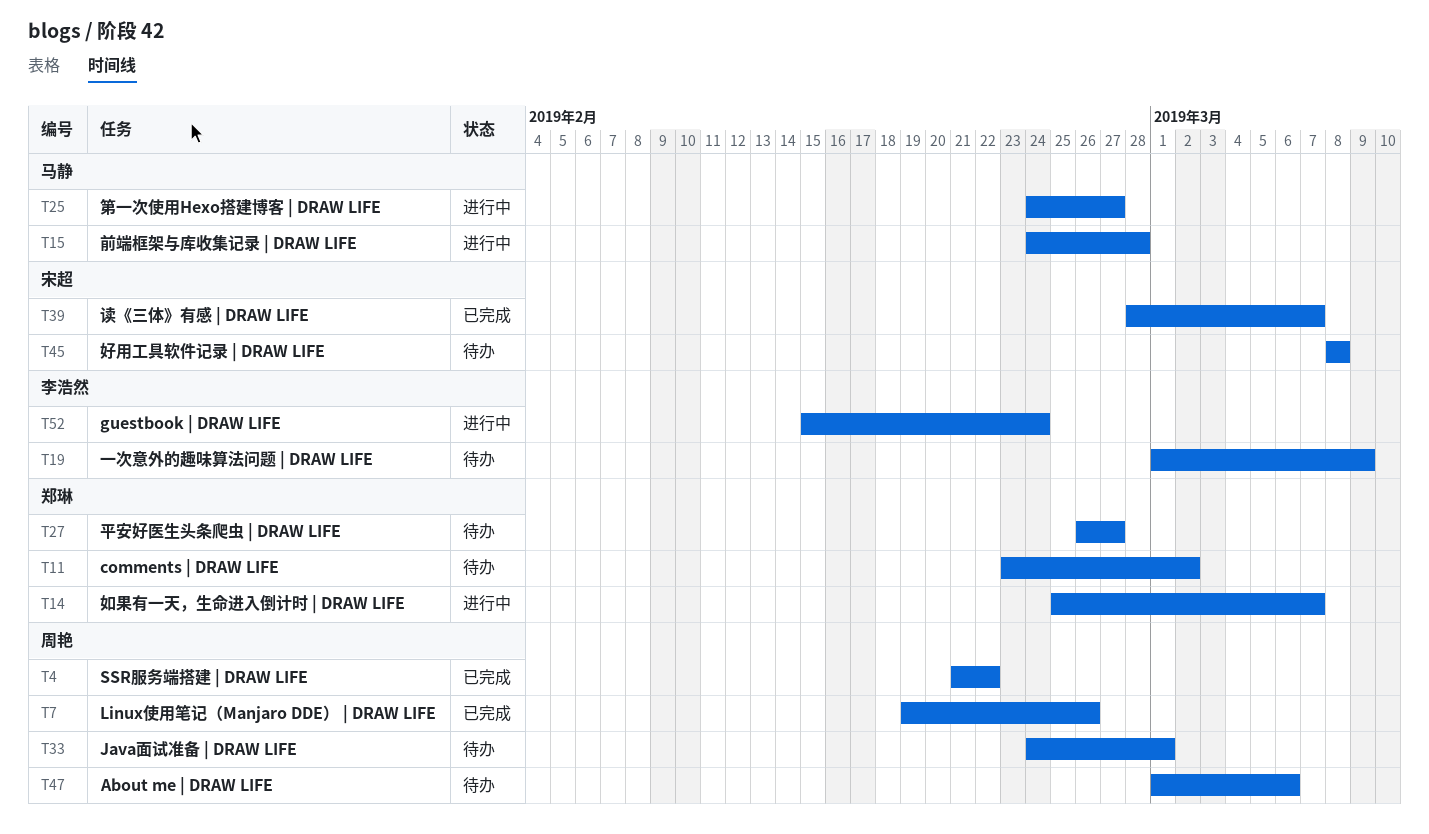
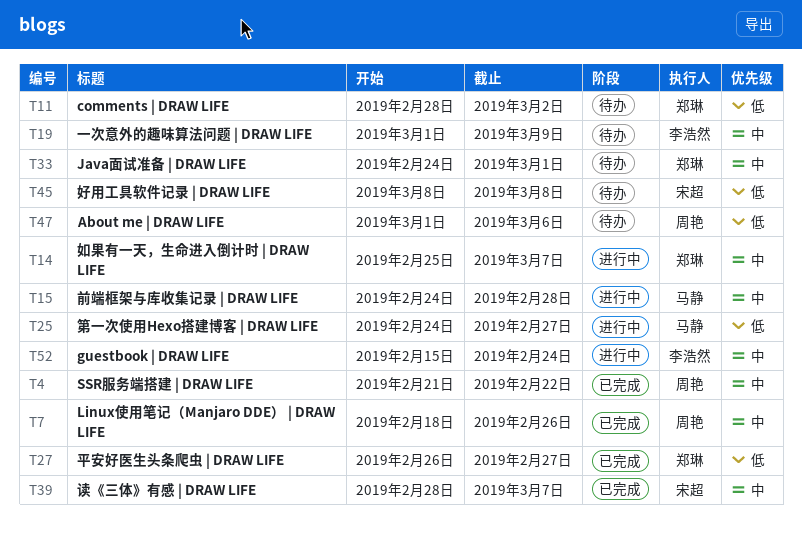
T7, start: Feb 19 -> Feb 18
T11, start: Feb 23 -> Feb 28
T27, status: 待办 -> 已完成
T33, owner: 周艳 -> 郑琳

